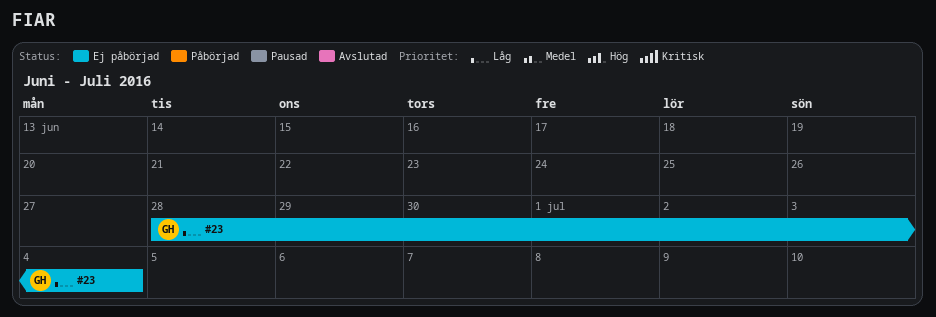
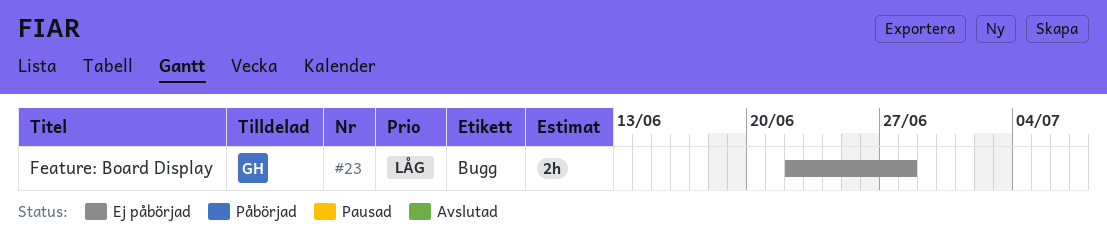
#23, start: Jun 28 -> Jun 22
#23, due: Jul 4 -> Jun 28

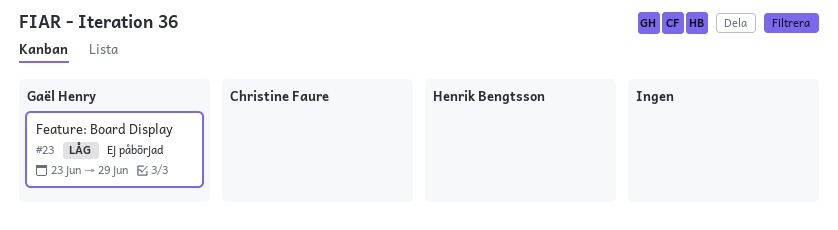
#23, start: Jun 22 -> Jun 23
#23, due: Jun 28 -> Jun 29

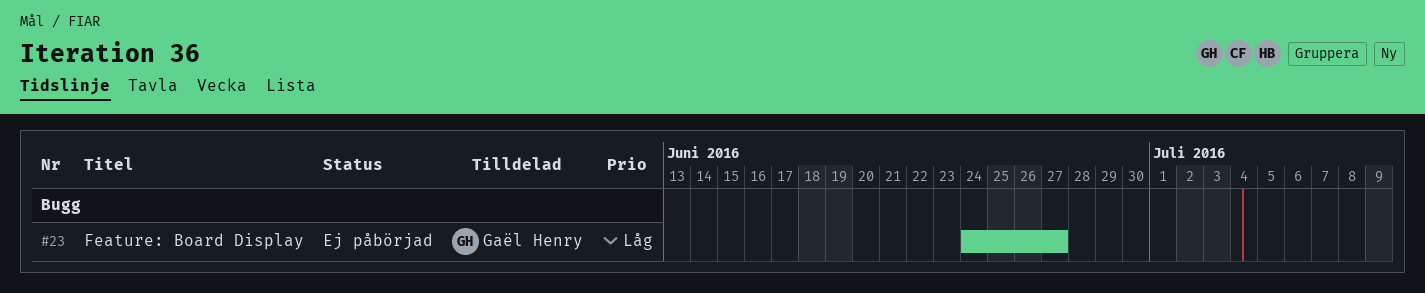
#23, start: Jun 23 -> Jun 24
#23, due: Jun 29 -> Jun 27

